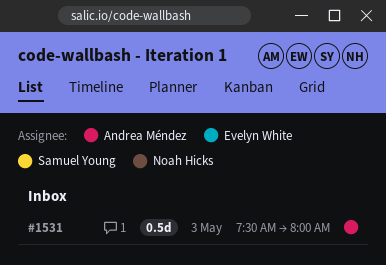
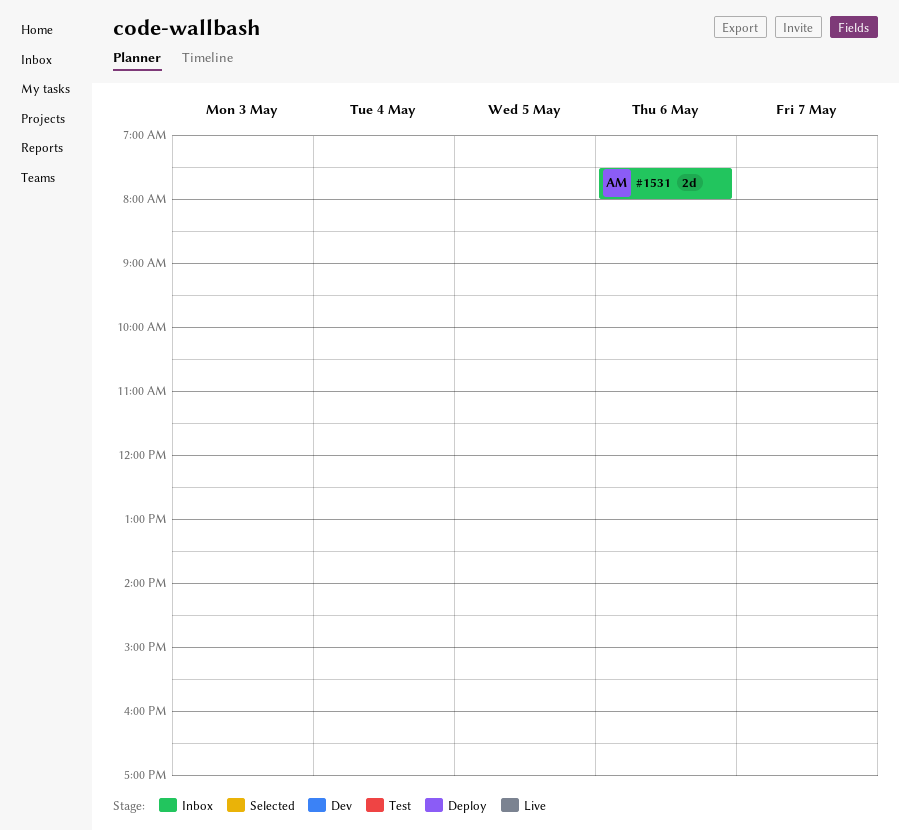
#1531, estimate: 0.5d -> 2d
#1531, day: May 3 -> May 6

